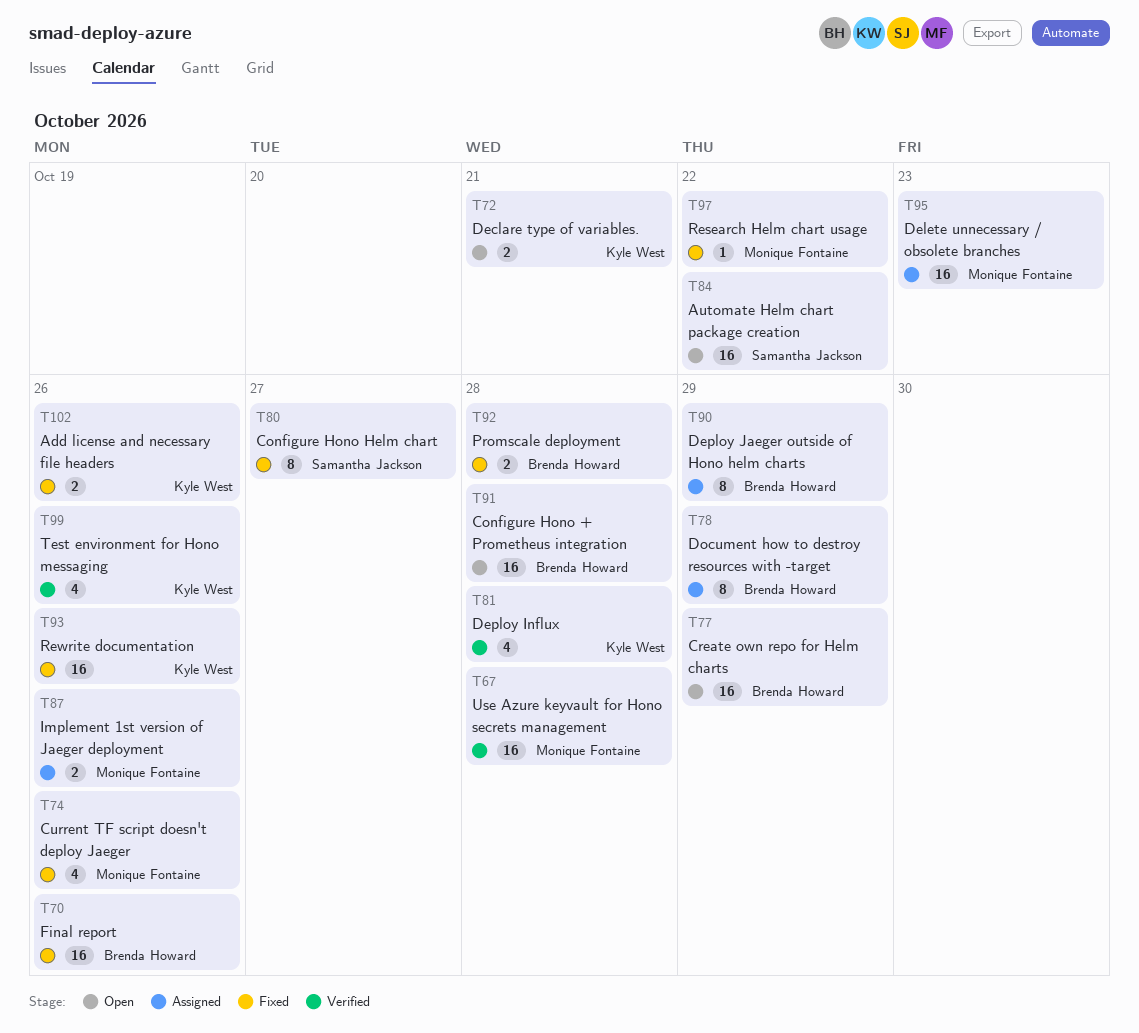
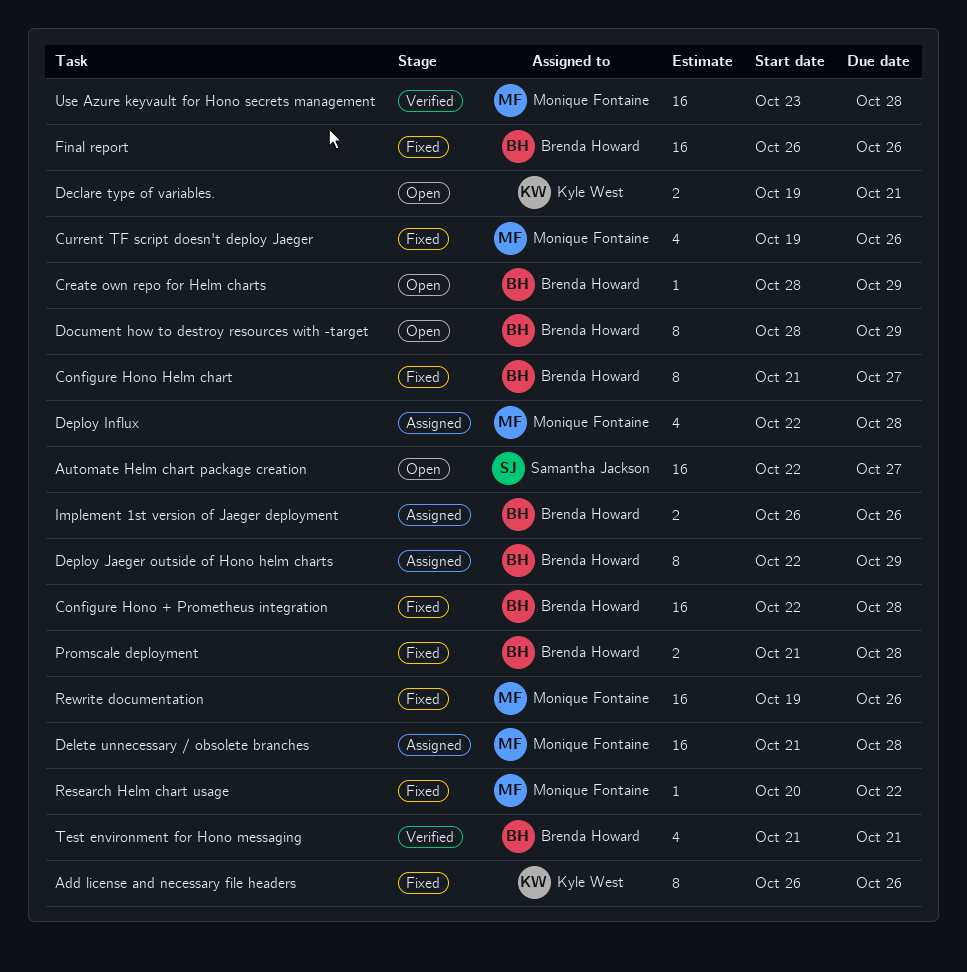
Add license and necessary file headers, estimate: 2 -> 8
Automate Helm chart package creation, due: Oct 22 -> Oct 27
Configure Hono + Prometheus integration, status: Open -> Fixed
Configure Hono Helm chart, owner: Samantha Jackson -> Brenda Howard
Create own repo for Helm charts, estimate: 16 -> 1
Delete unnecessary / obsolete branches, due: Oct 23 -> Oct 28
Deploy Influx, status: Verified -> Assigned
Deploy Influx, owner: Kyle West -> Monique Fontaine
Document how to destroy resources with -target, status: Assigned -> Open
Implement 1st version of Jaeger deployment, owner: Monique Fontaine -> Brenda Howard
Rewrite documentation, owner: Kyle West -> Monique Fontaine
Test environment for Hono messaging, owner: Kyle West -> Brenda Howard
Test environment for Hono messaging, due: Oct 26 -> Oct 21

